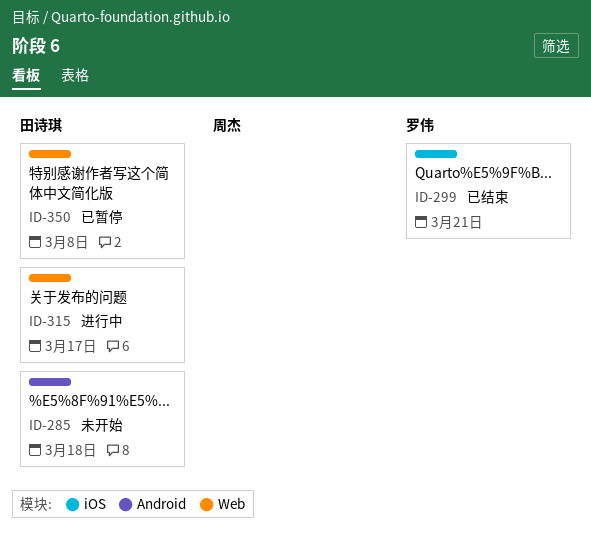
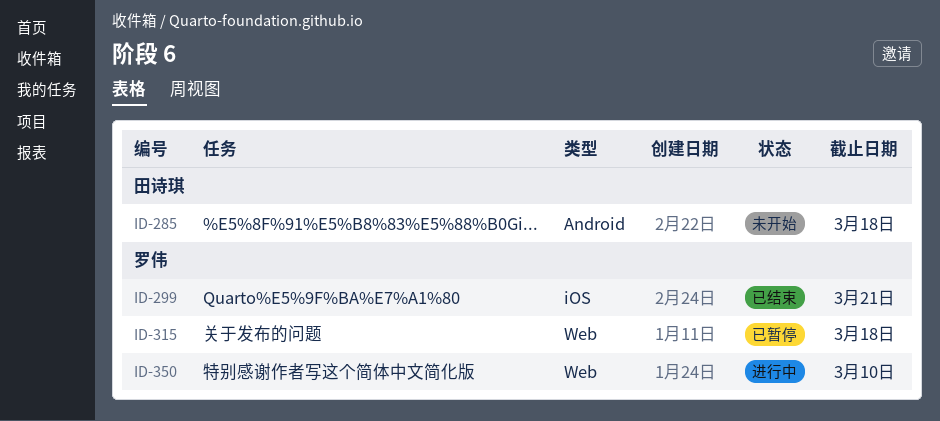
ID-315, status: 进行中 -> 已暂停
ID-315, owner: 田诗琪 -> 罗伟
ID-315, due: Mar 17 -> Mar 18
ID-350, status: 已暂停 -> 进行中
ID-350, owner: 田诗琪 -> 罗伟
ID-350, due: Mar 8 -> Mar 10

